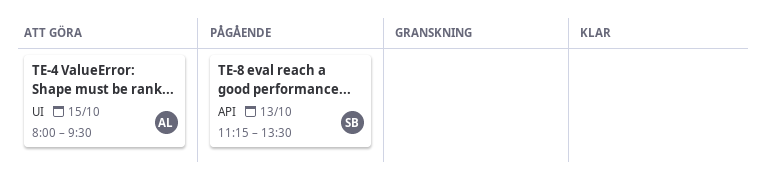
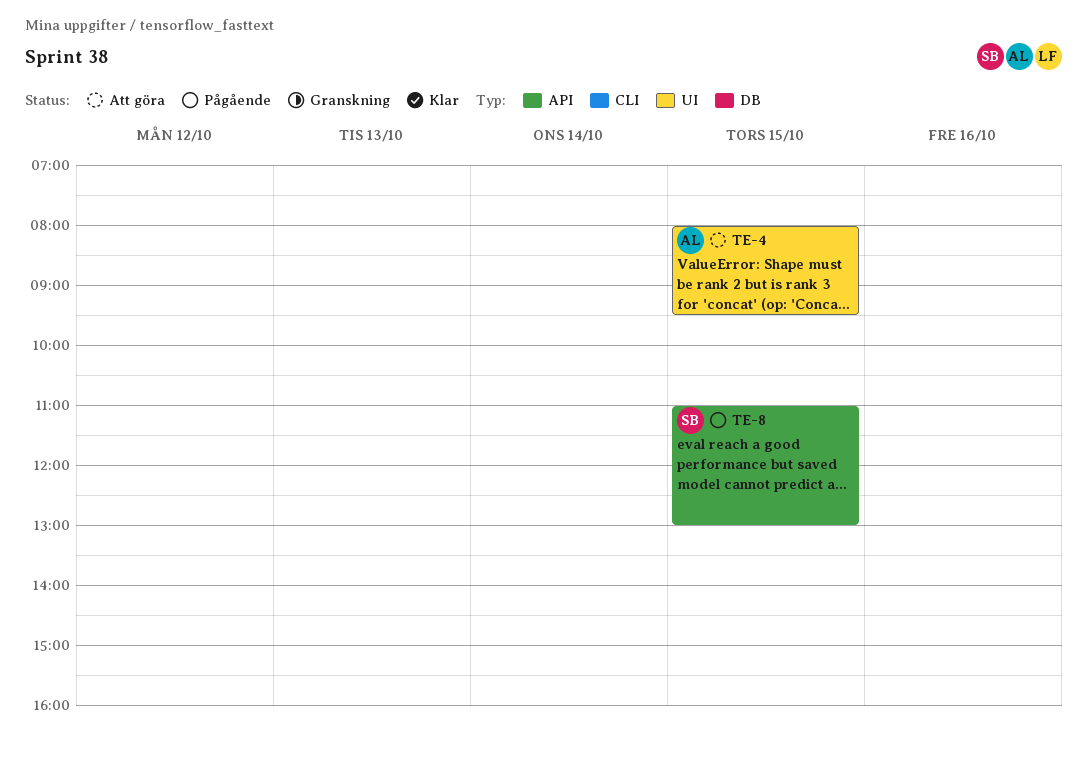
TE-8, day: Oct 13 -> Oct 15
TE-8, begins: 11:15 -> 11:00
TE-8, ends: 13:30 -> 13:00

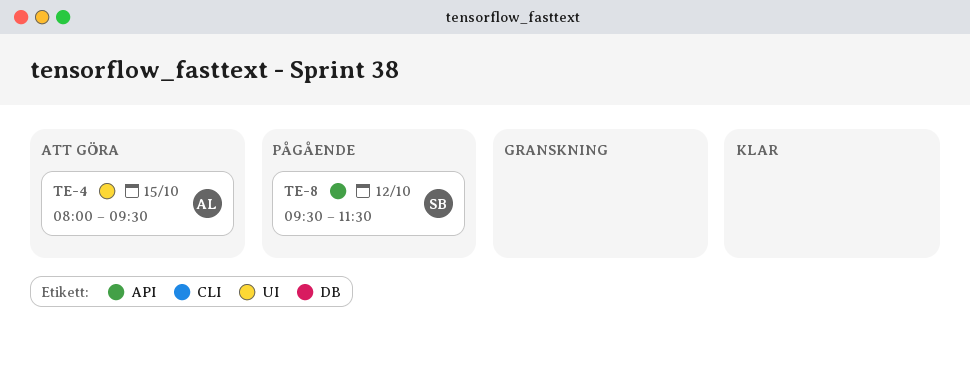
TE-8, day: Oct 15 -> Oct 12
TE-8, begins: 11:00 -> 09:30
TE-8, ends: 13:00 -> 11:30

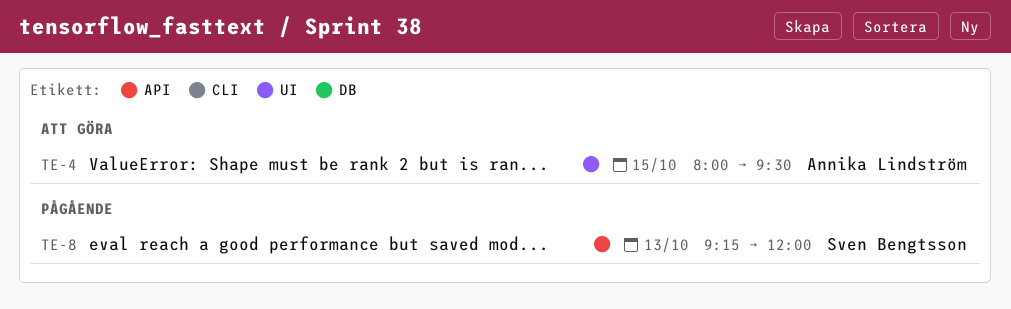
TE-8, day: Oct 12 -> Oct 13
TE-8, begins: 09:30 -> 09:15
TE-8, ends: 11:30 -> 12:00

